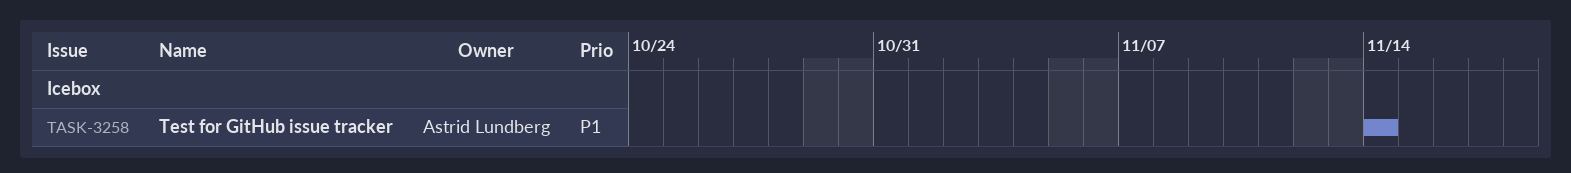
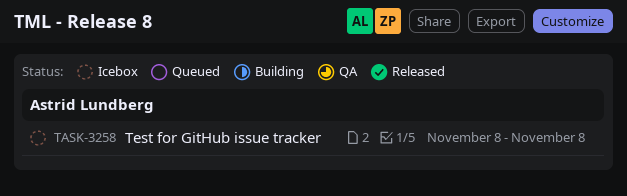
TASK-3258, start: Nov 14 -> Nov 8
TASK-3258, due: Nov 14 -> Nov 8

